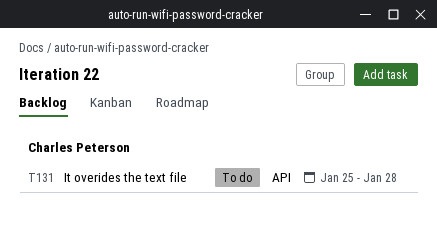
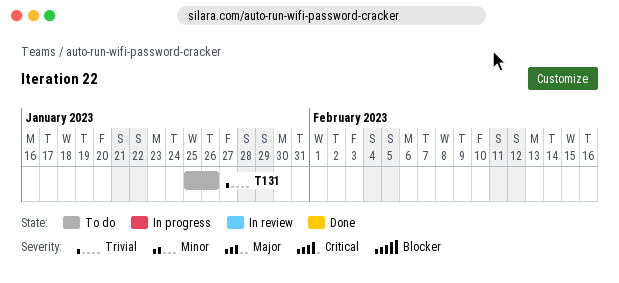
T131, due: Jan 28 -> Jan 26

